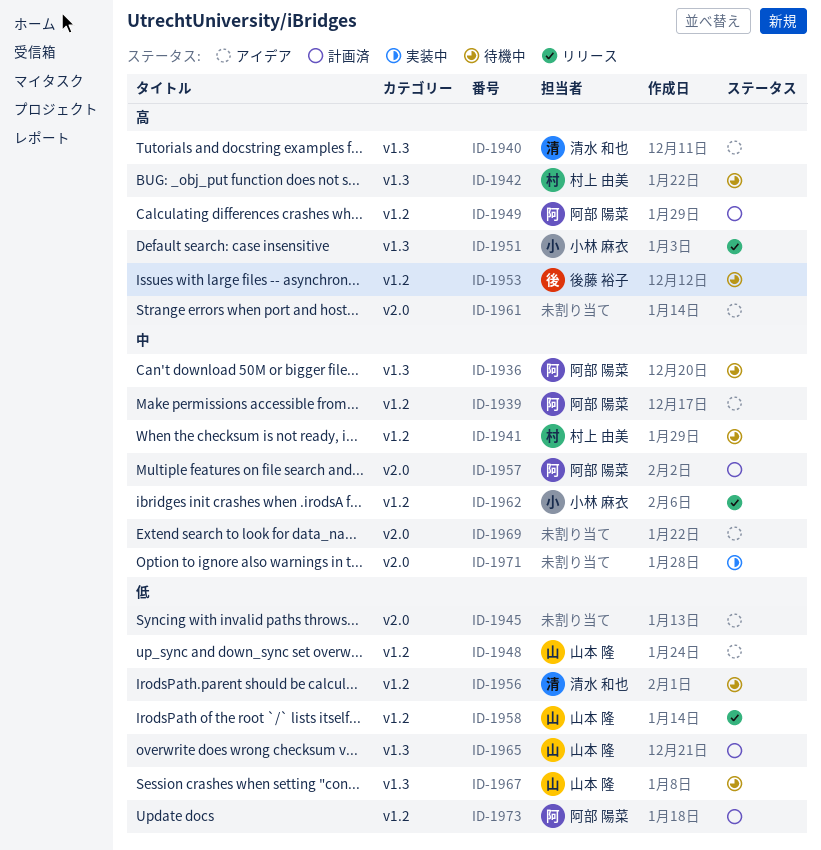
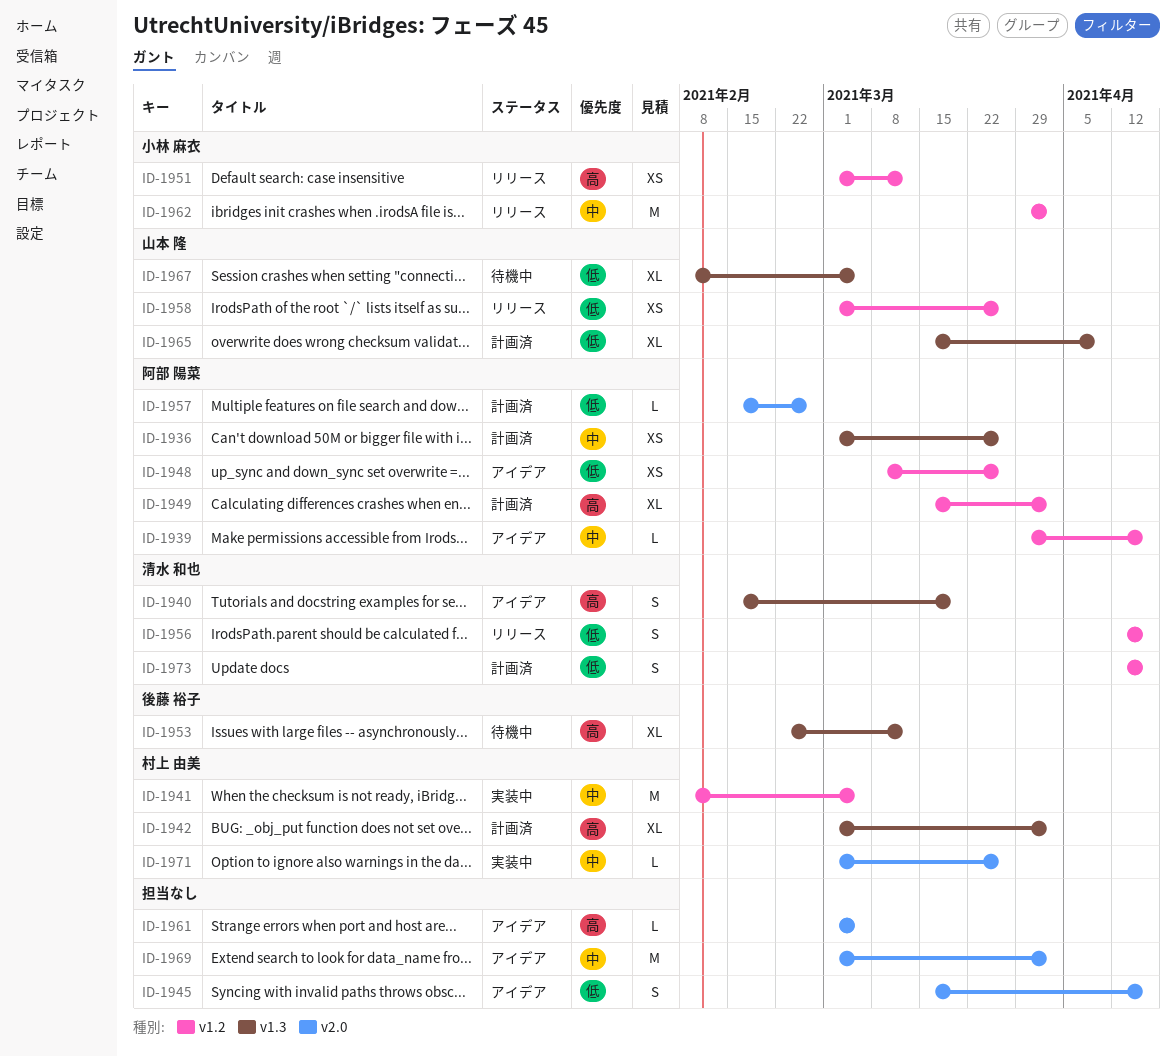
ID-1936, status: 待機中 -> 計画済
ID-1941, status: 待機中 -> 実装中
ID-1942, status: 待機中 -> 計画済
ID-1948, owner: 山本 隆 -> 阿部 陽菜
ID-1951, label: v1.3 -> v1.2
ID-1953, label: v1.2 -> v1.3
ID-1956, status: 待機中 -> リリース
ID-1957, priority: 中 -> 低
ID-1971, owner: none -> 村上 由美
ID-1973, owner: 阿部 陽菜 -> 清水 和也

